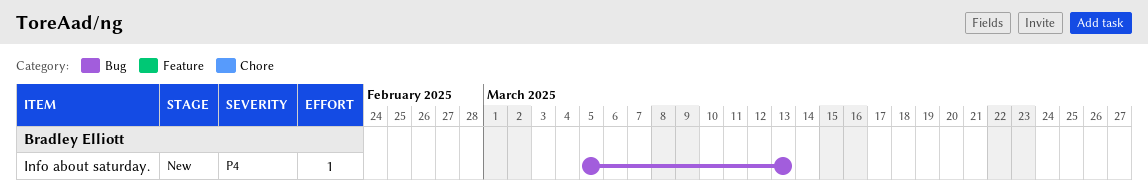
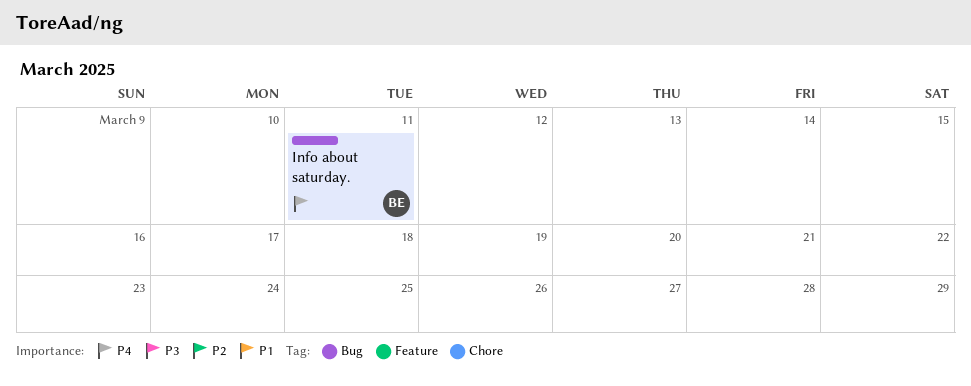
Info about saturday., due: Mar 13 -> Mar 11

